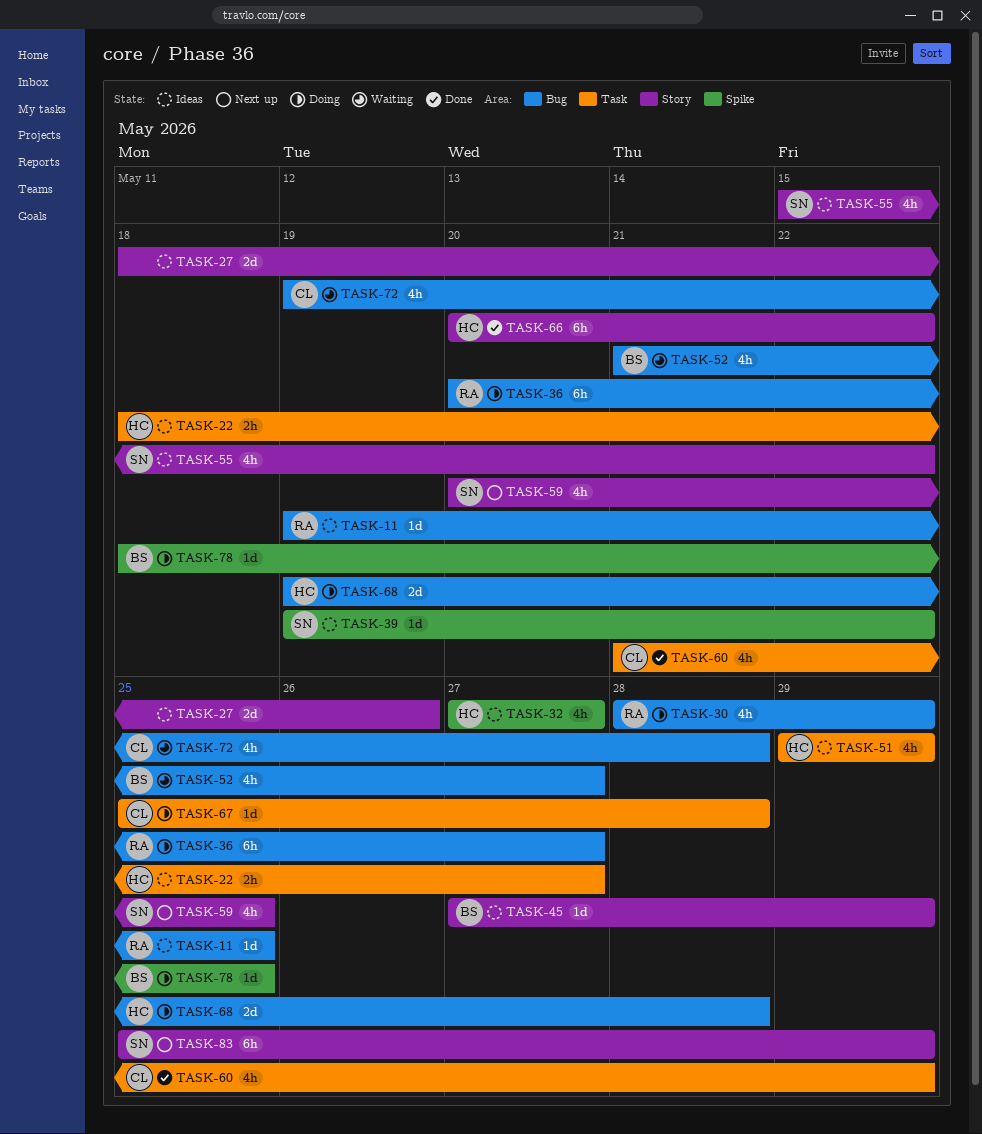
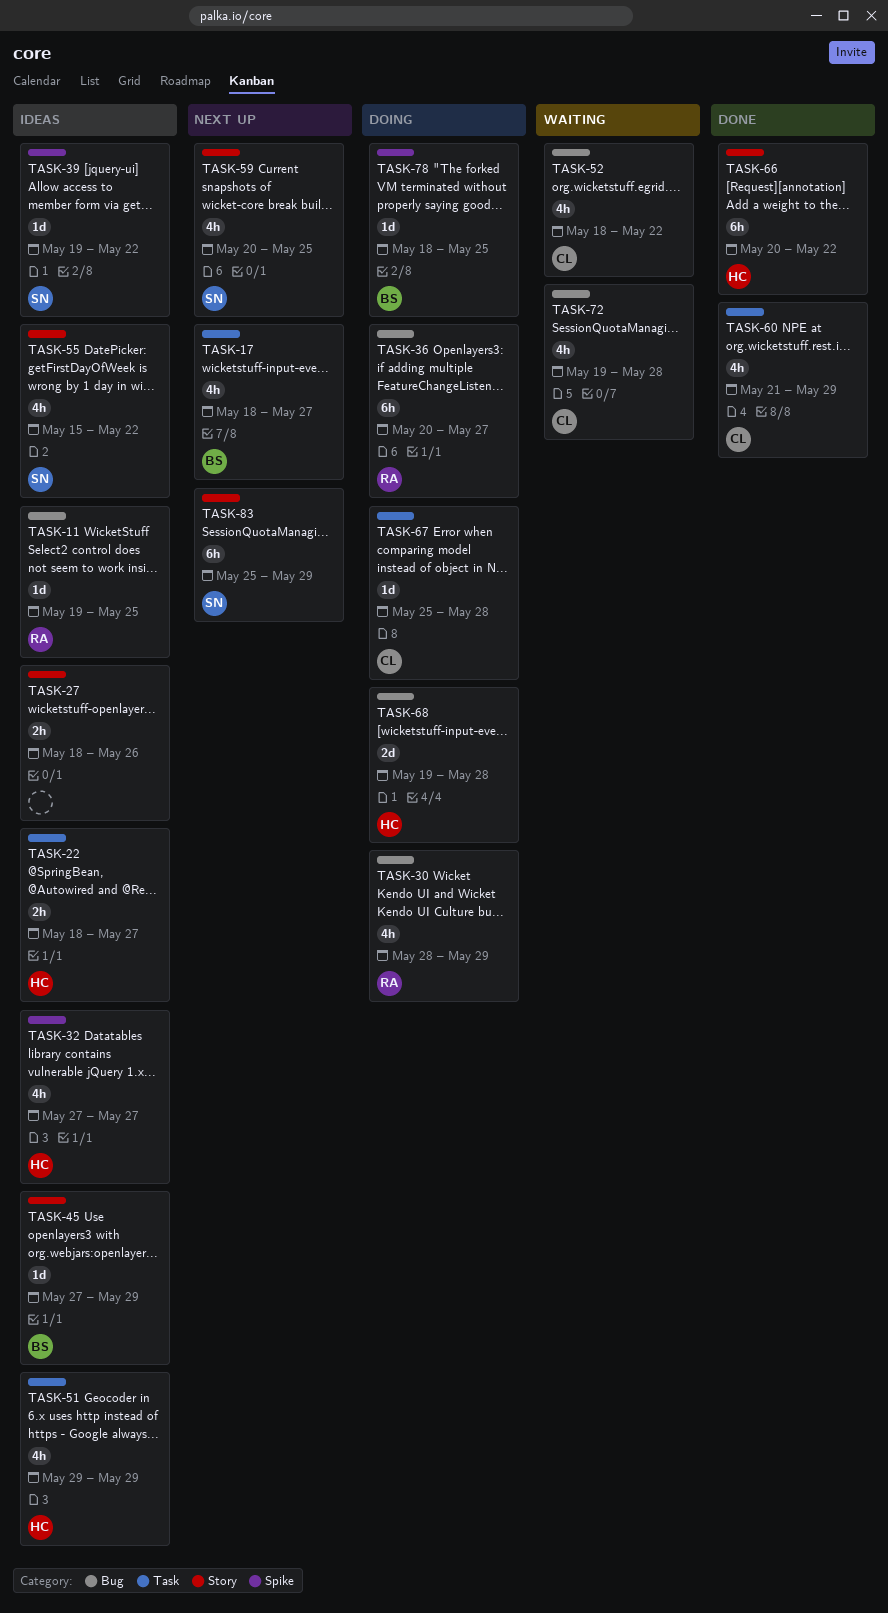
TASK-17: none -> present
TASK-27, estimate: 2d -> 2h
TASK-52, owner: BS -> CL
TASK-52, start: May 21 -> May 18
TASK-52, due: May 27 -> May 22

